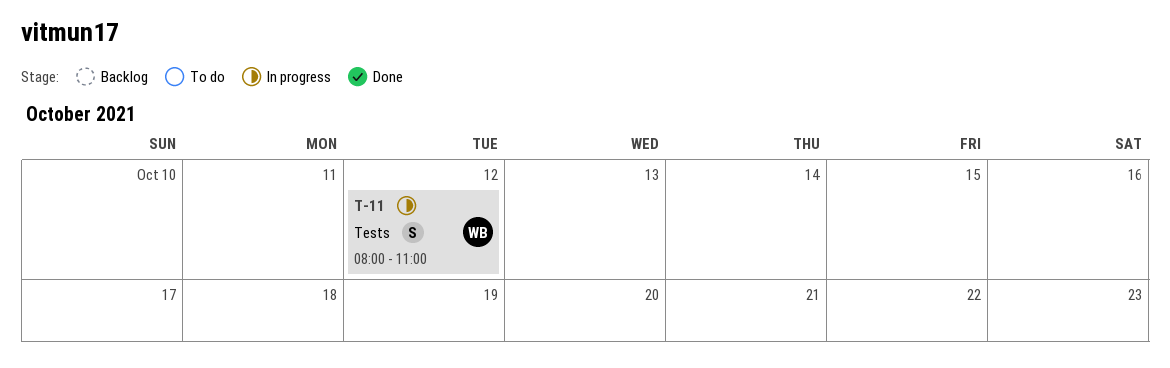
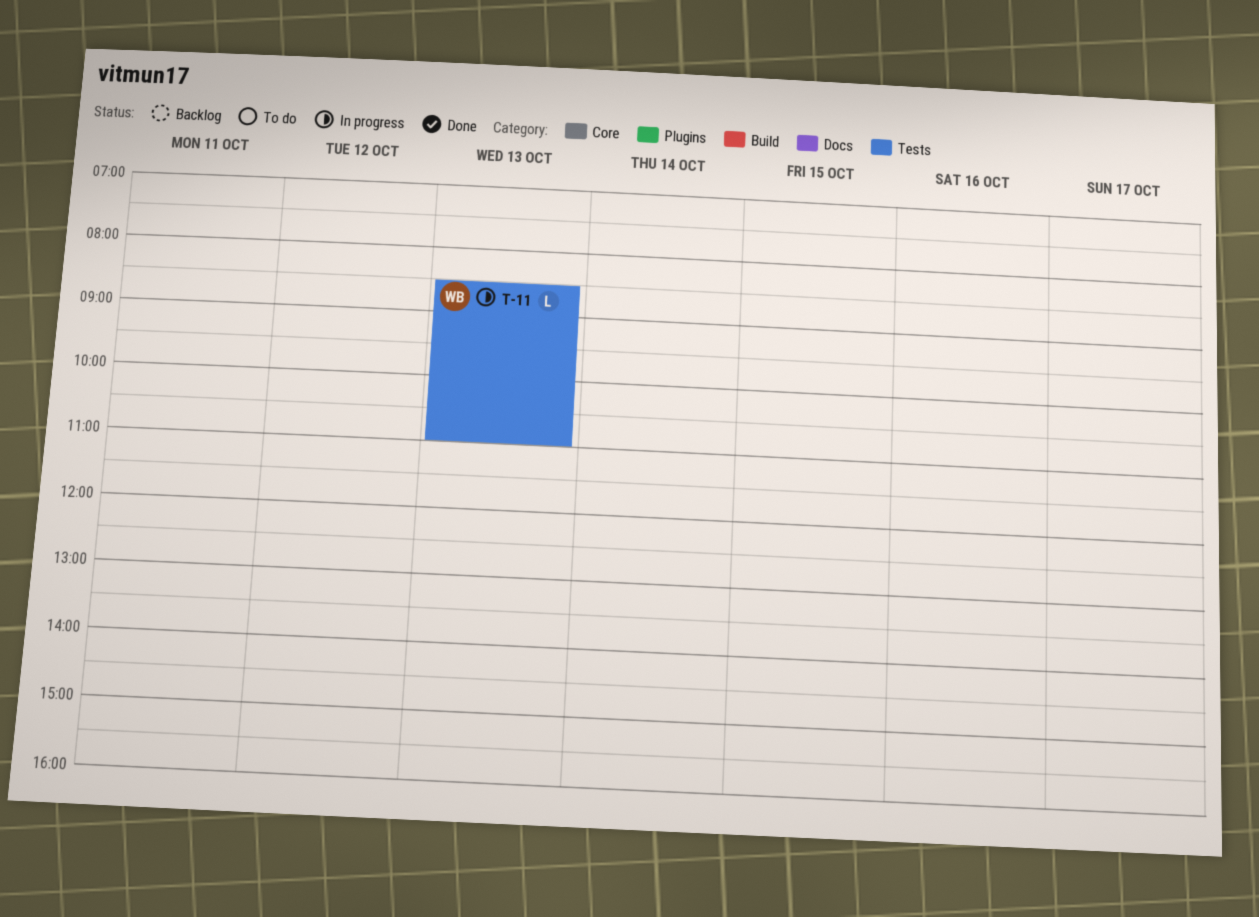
T-11, estimate: S -> L
T-11, day: Oct 12 -> Oct 13
T-11, begins: 08:00 -> 08:30

